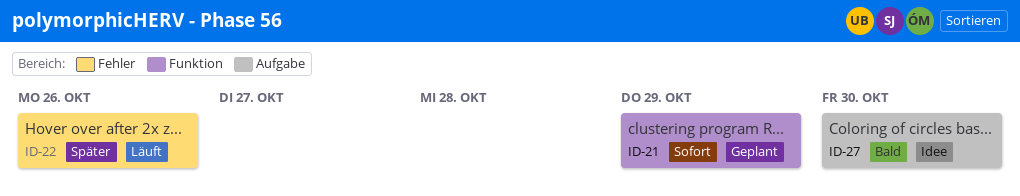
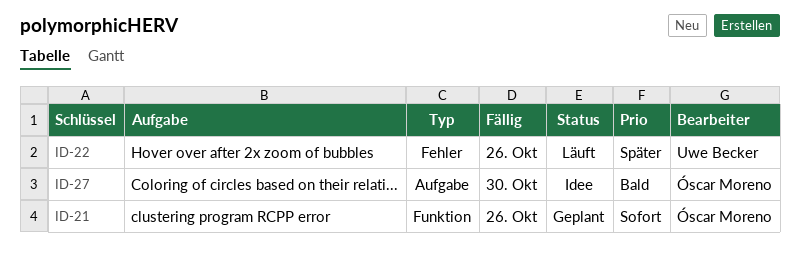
ID-21, due: Oct 29 -> Oct 26

